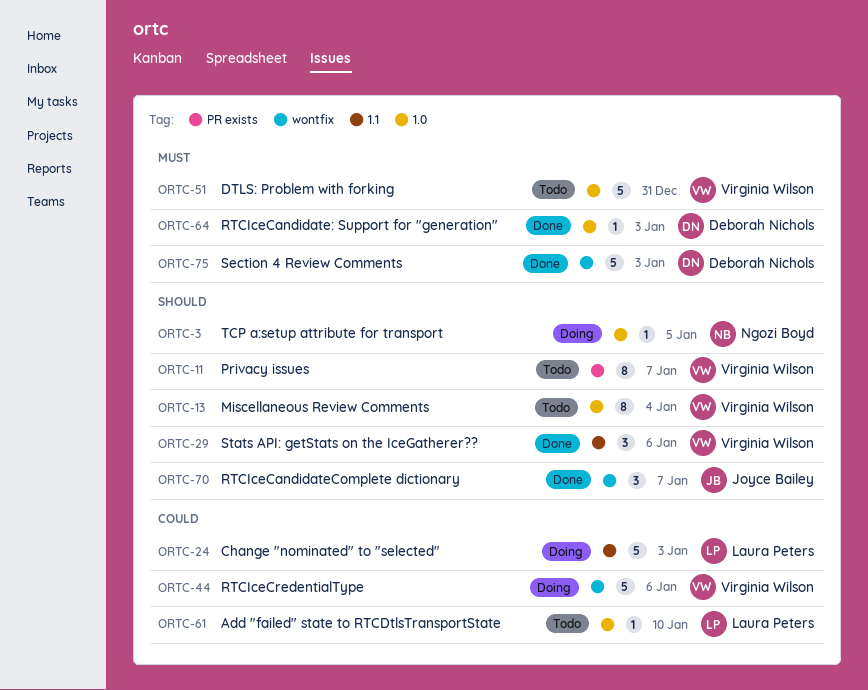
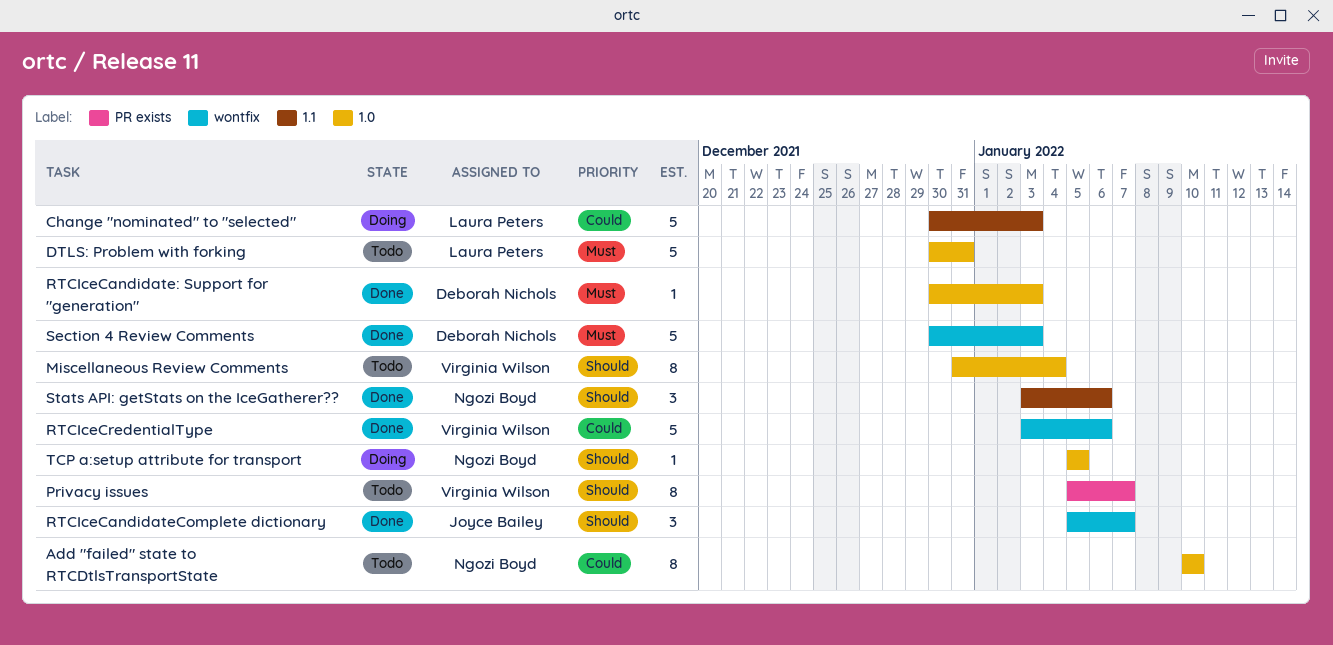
Add "failed" state to RTCDtlsTransportState, owner: Laura Peters -> Ngozi Boyd
Add "failed" state to RTCDtlsTransportState, estimate: 1 -> 8
DTLS: Problem with forking, owner: Virginia Wilson -> Laura Peters
RTCIceCredentialType, status: Doing -> Done
Stats API: getStats on the IceGatherer??, owner: Virginia Wilson -> Ngozi Boyd

